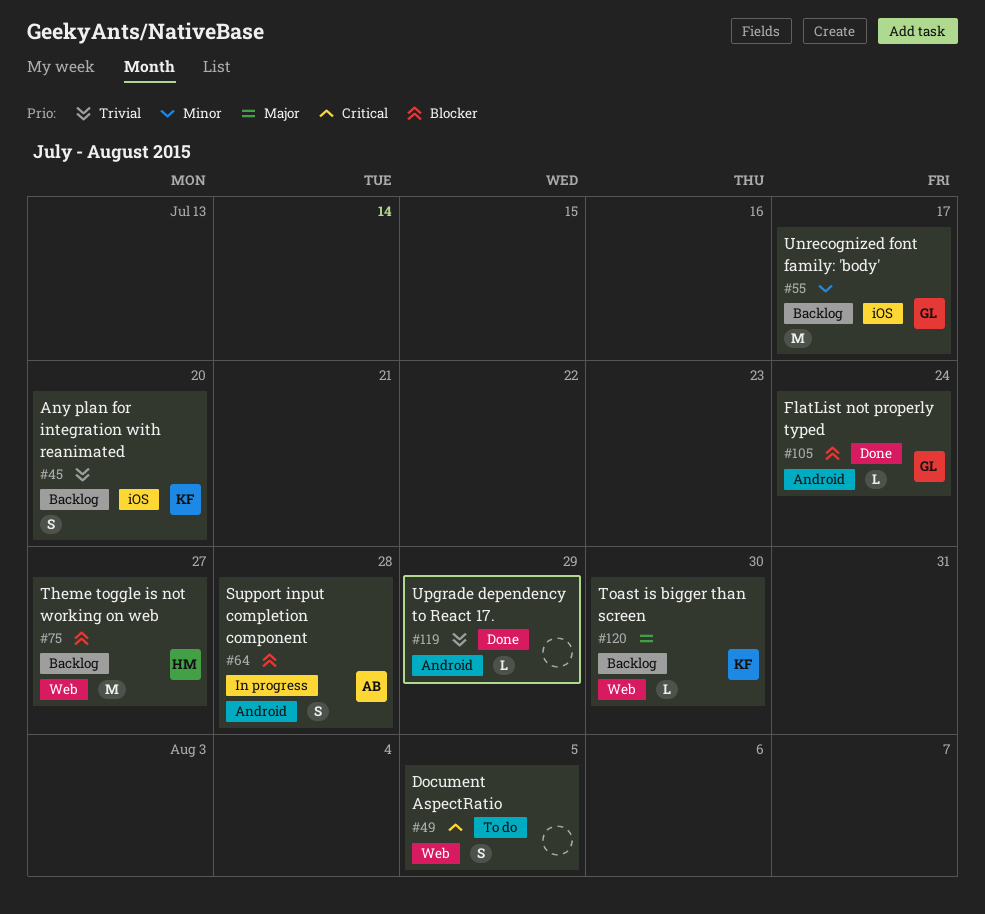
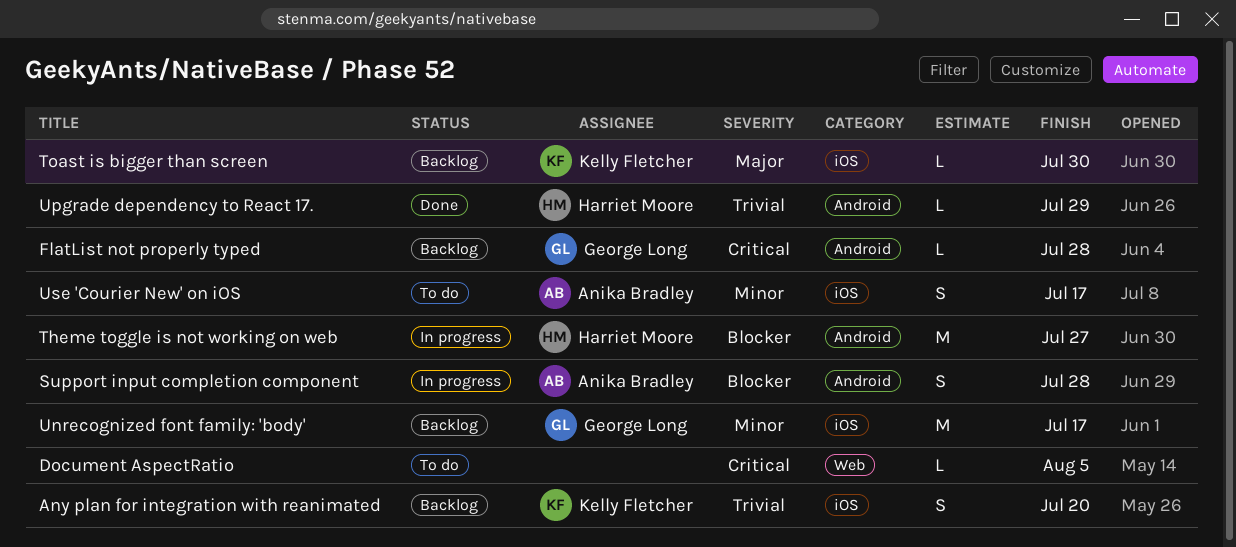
Document AspectRatio, estimate: S -> L
FlatList not properly typed, status: Done -> Backlog
FlatList not properly typed, priority: Blocker -> Critical
FlatList not properly typed, due: Jul 24 -> Jul 28
Theme toggle is not working on web, status: Backlog -> In progress
Theme toggle is not working on web, label: Web -> Android
Toast is bigger than screen, label: Web -> iOS
Upgrade dependency to React 17., owner: none -> Harriet Moore
Use 'Courier New' on iOS: none -> present

